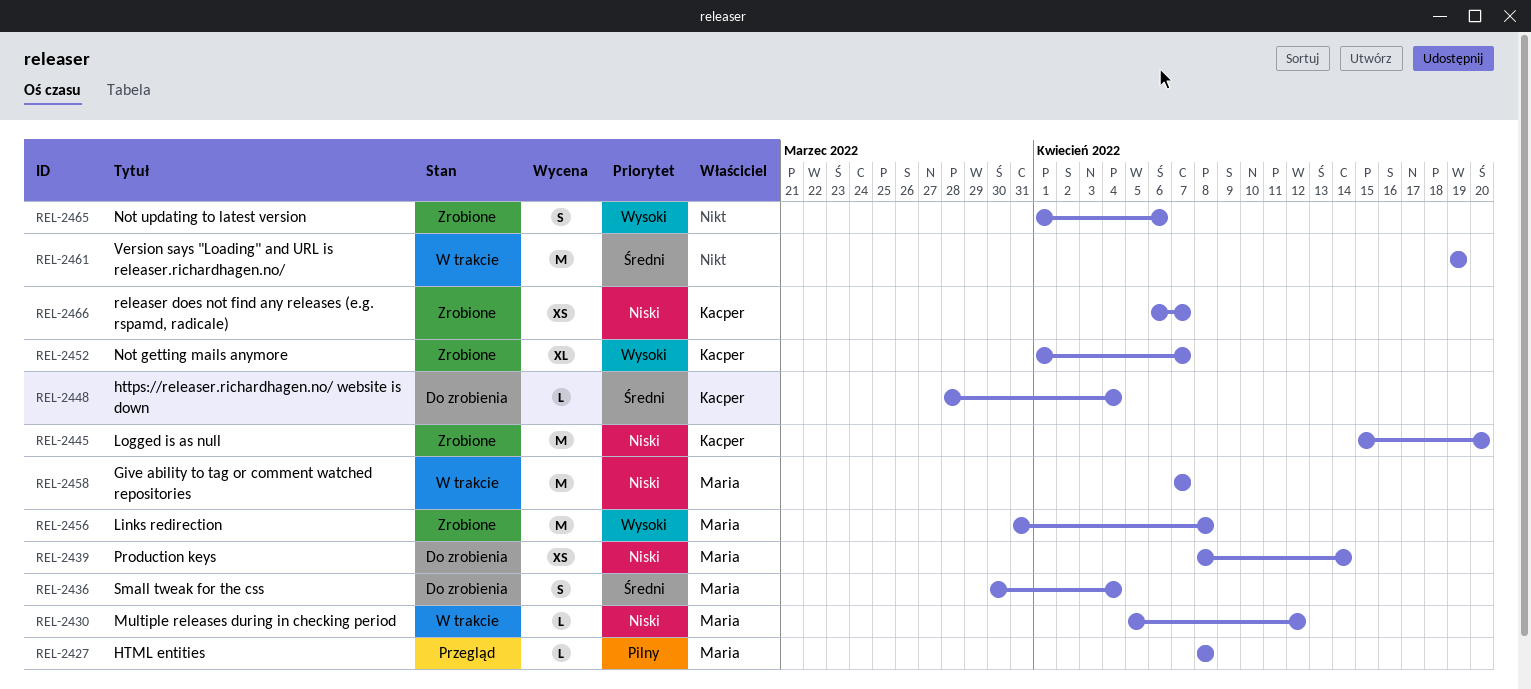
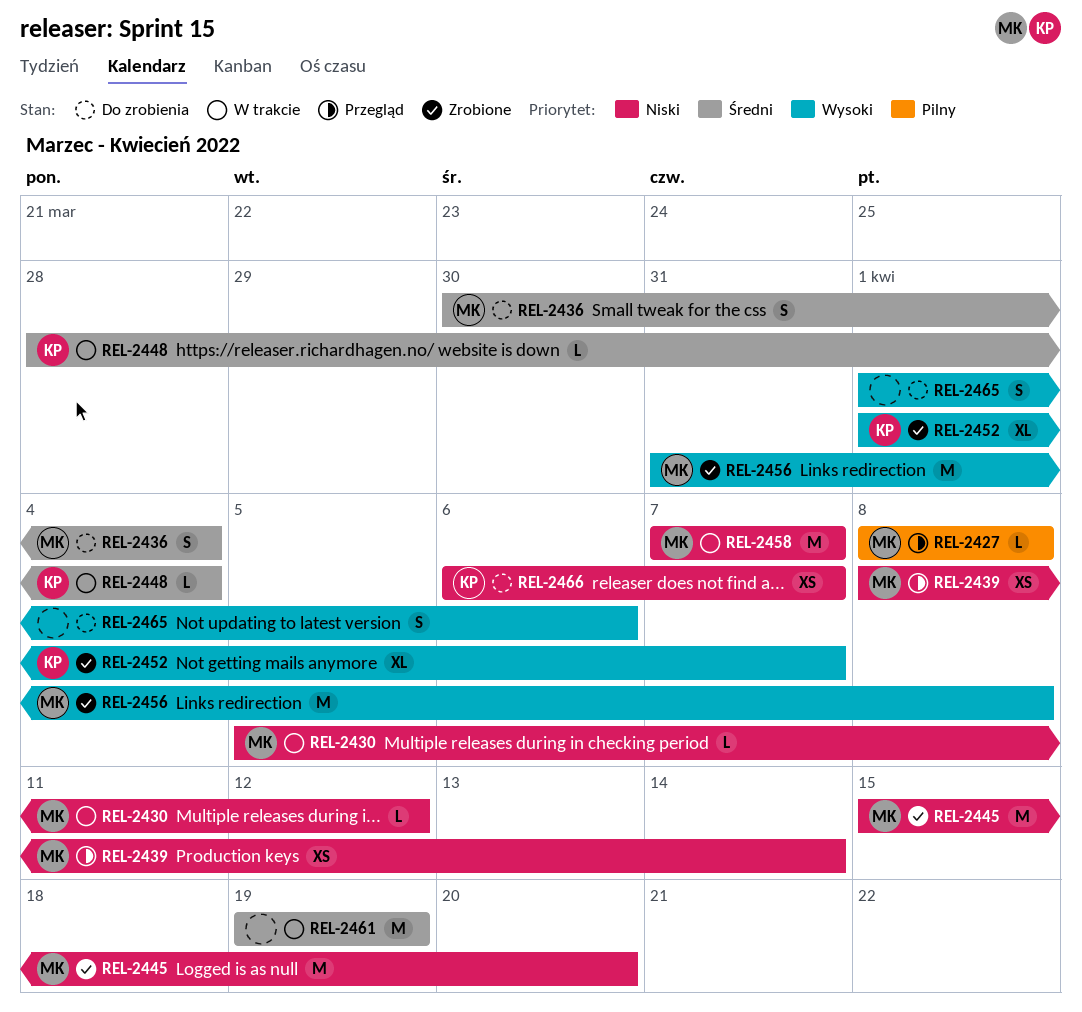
REL-2439, status: Do zrobienia -> Przegląd
REL-2445, owner: Kacper -> Maria
REL-2448, status: Do zrobienia -> W trakcie
REL-2465, status: Zrobione -> Do zrobienia
REL-2466, status: Zrobione -> Do zrobienia

